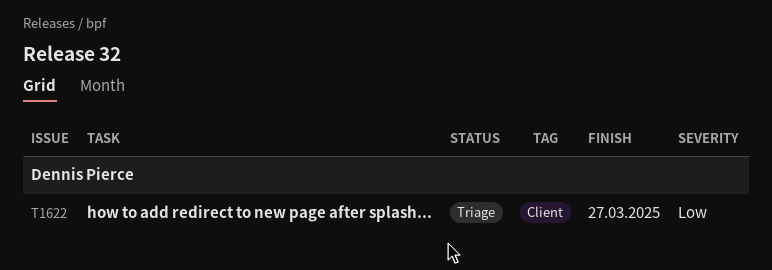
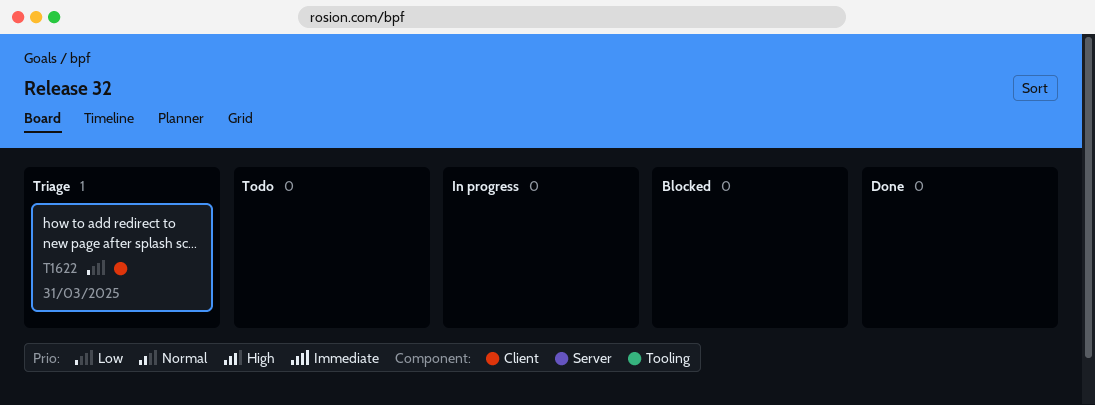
T1622, due: Mar 27 -> Mar 31

